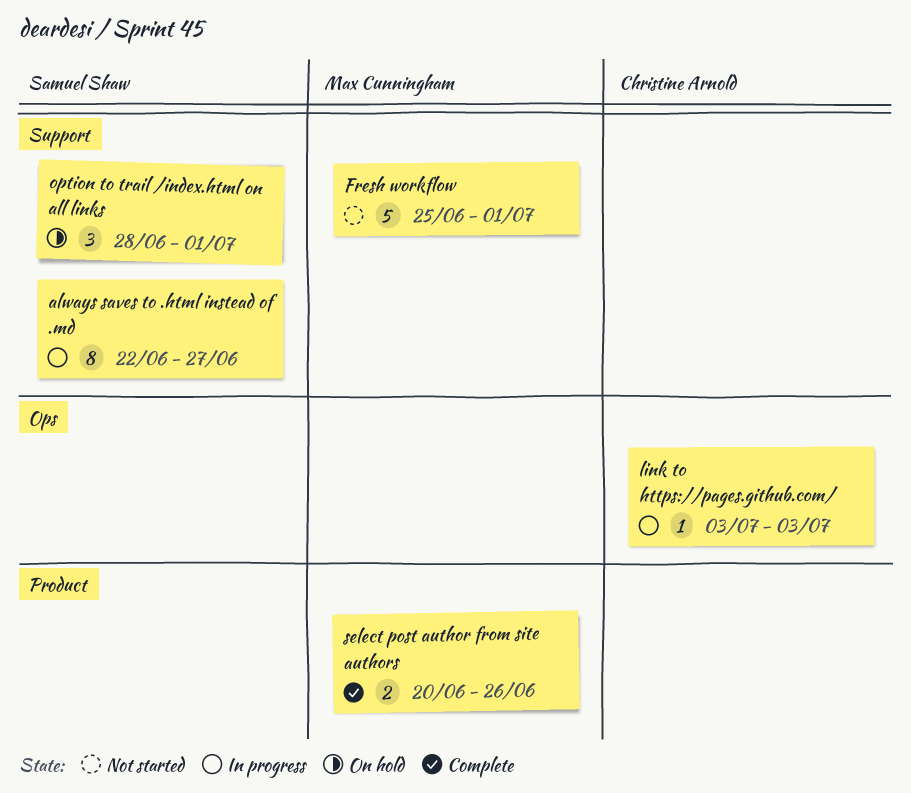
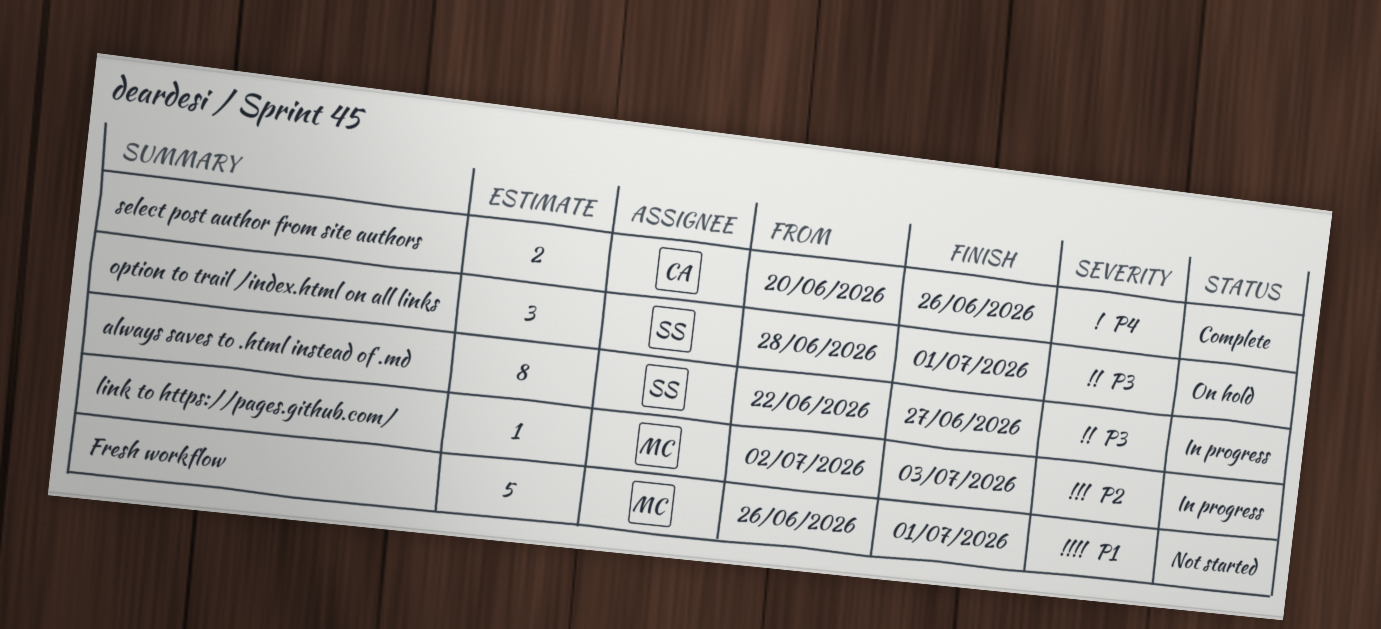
Fresh workflow, start: Jun 25 -> Jun 26
link to https://pages.github.com/, owner: Christine Arnold -> Max Cunningham
link to https://pages.github.com/, start: Jul 3 -> Jul 2
select post author from site authors, owner: Max Cunningham -> Christine Arnold

